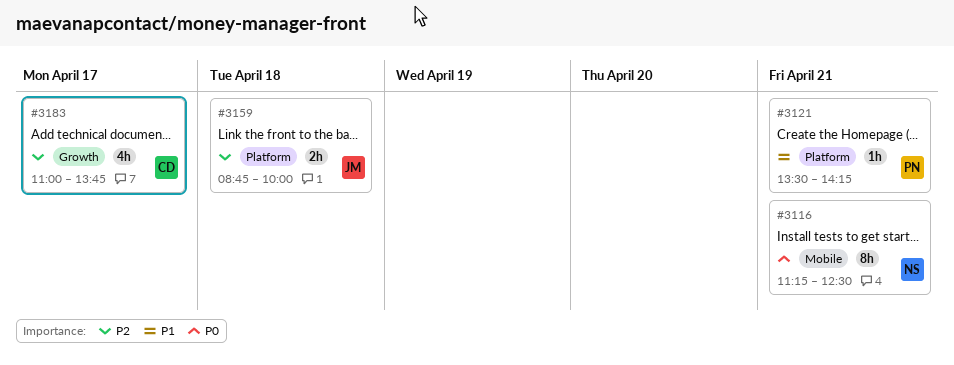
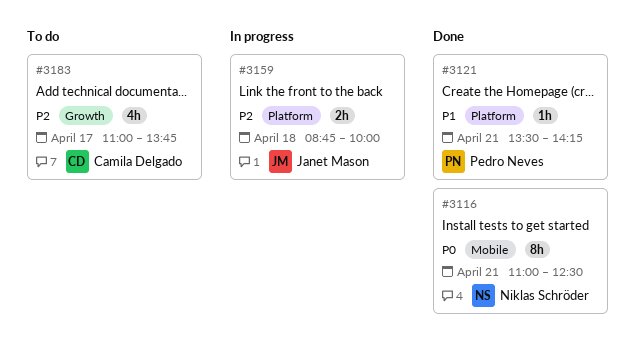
#3116, begins: 11:15 -> 11:00

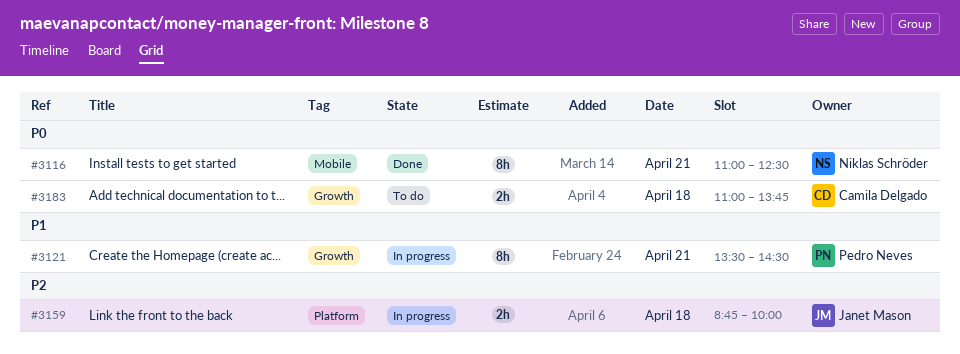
#3121, status: Done -> In progress
#3121, label: Platform -> Growth
#3121, estimate: 1h -> 8h
#3121, ends: 14:15 -> 14:30
#3183, priority: P2 -> P0
#3183, estimate: 4h -> 2h
#3183, day: Apr 17 -> Apr 18

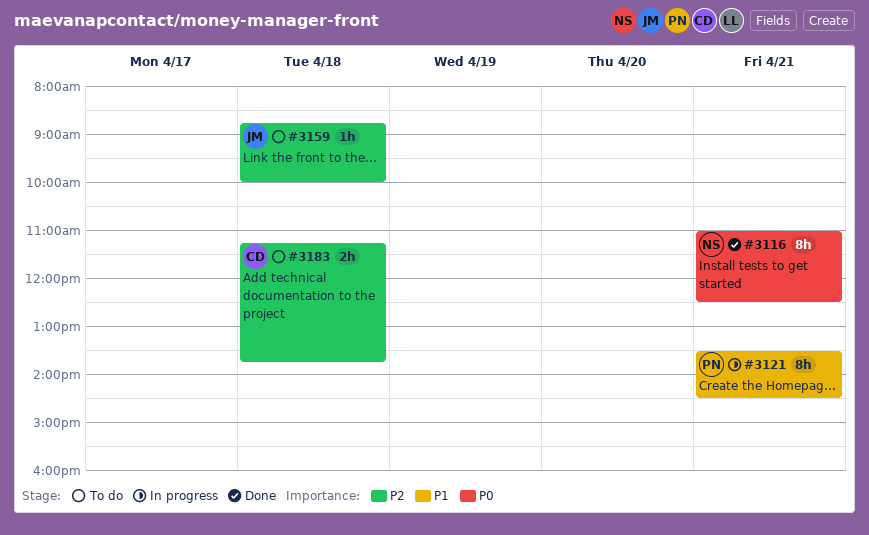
#3159, status: In progress -> To do
#3159, estimate: 2h -> 1h
#3183, priority: P0 -> P2
#3183, begins: 11:00 -> 11:15

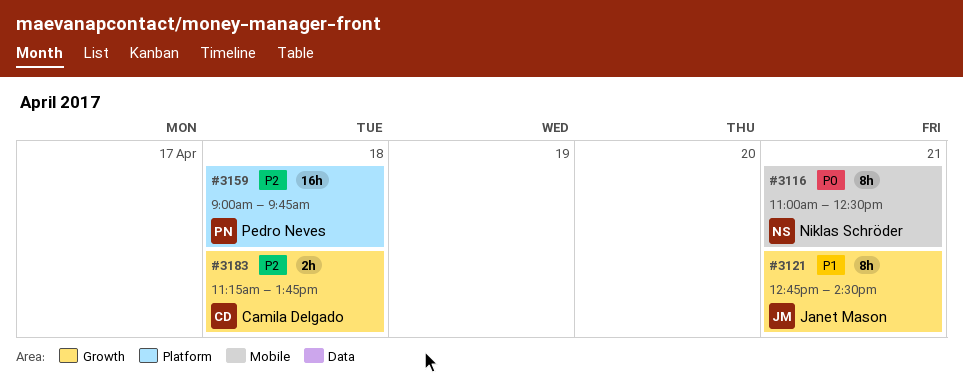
#3121, owner: Pedro Neves -> Janet Mason
#3121, begins: 13:30 -> 12:45
#3159, owner: Janet Mason -> Pedro Neves
#3159, estimate: 1h -> 16h
#3159, begins: 08:45 -> 09:00
#3159, ends: 10:00 -> 09:45

